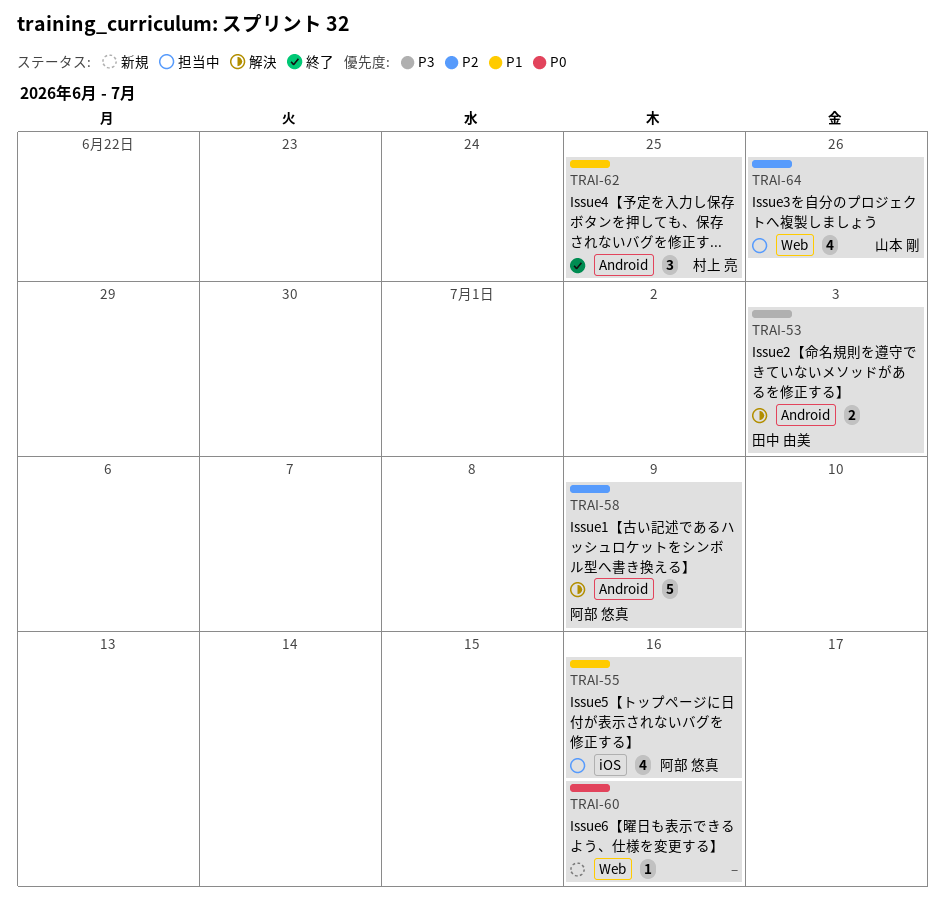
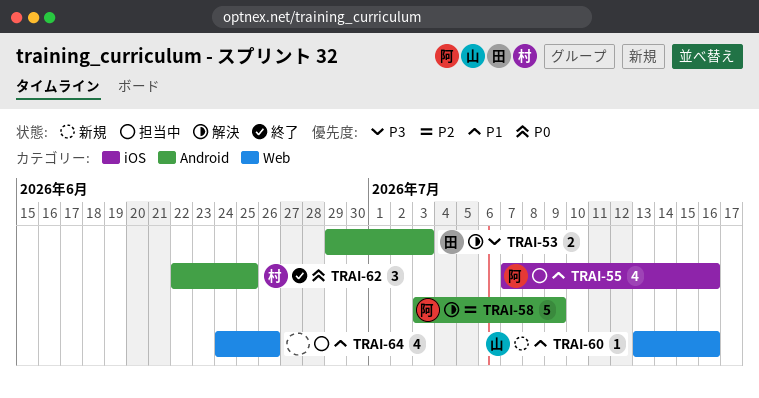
TRAI-60, owner: none -> 山本 剛
TRAI-60, priority: P0 -> P1
TRAI-62, priority: P1 -> P0
TRAI-64, owner: 山本 剛 -> none
TRAI-64, priority: P2 -> P1

